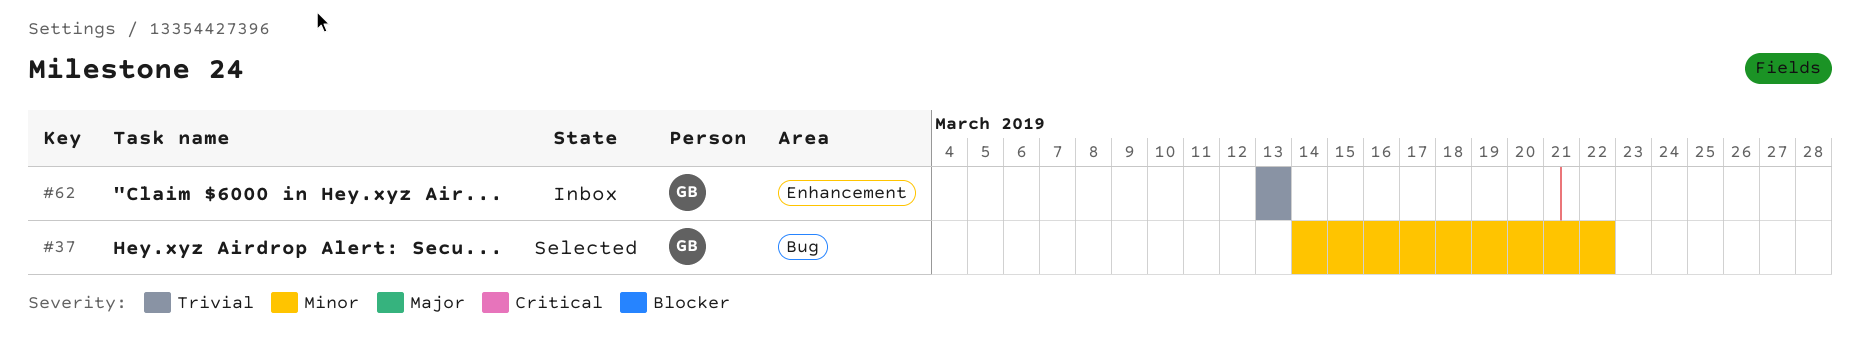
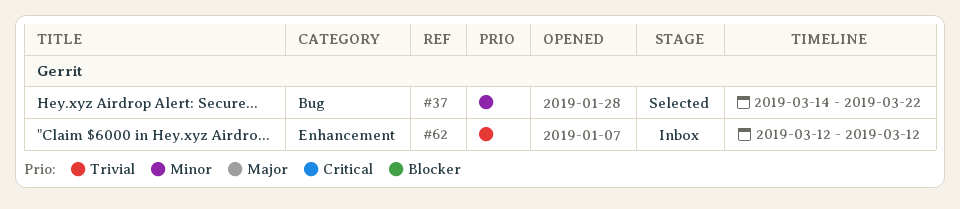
#62, start: Mar 13 -> Mar 12
#62, due: Mar 13 -> Mar 12

